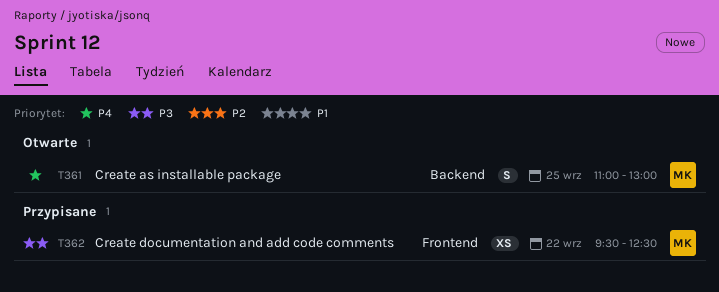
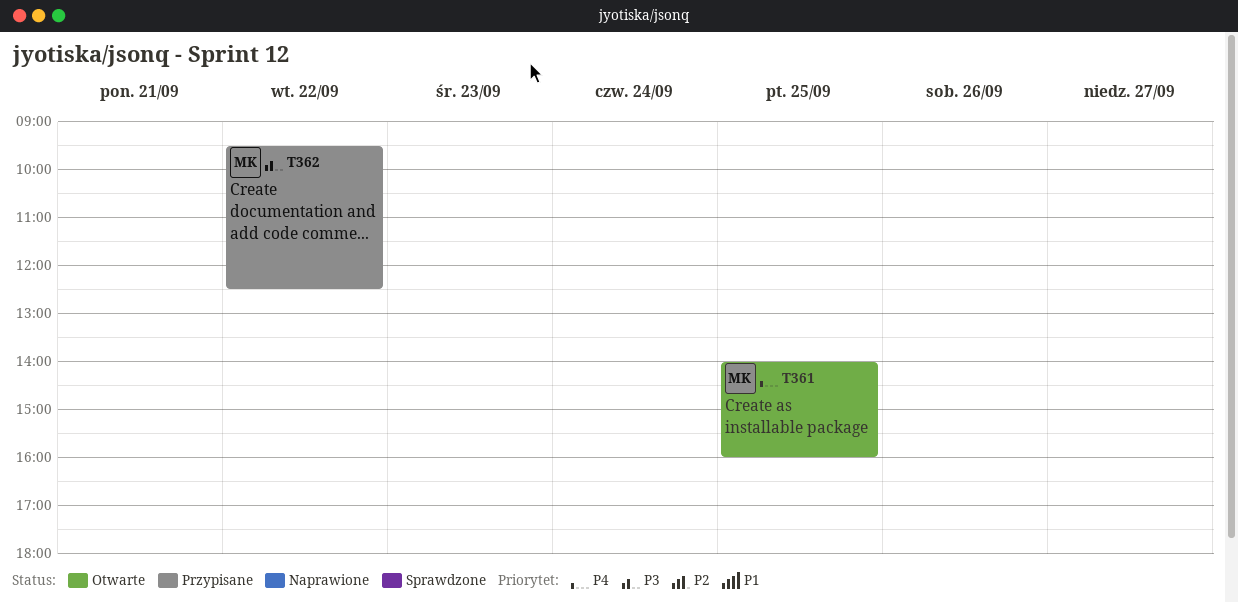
T361, begins: 11:00 -> 14:00
T361, ends: 13:00 -> 16:00

